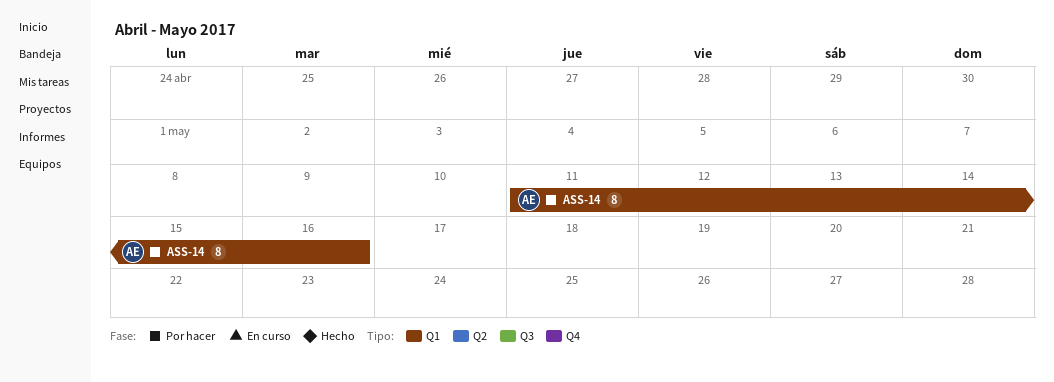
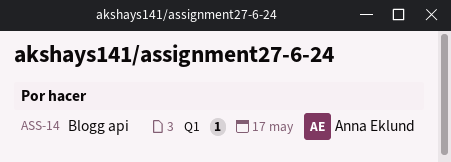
ASS-14, estimate: 8 -> 1
ASS-14, due: May 16 -> May 17

